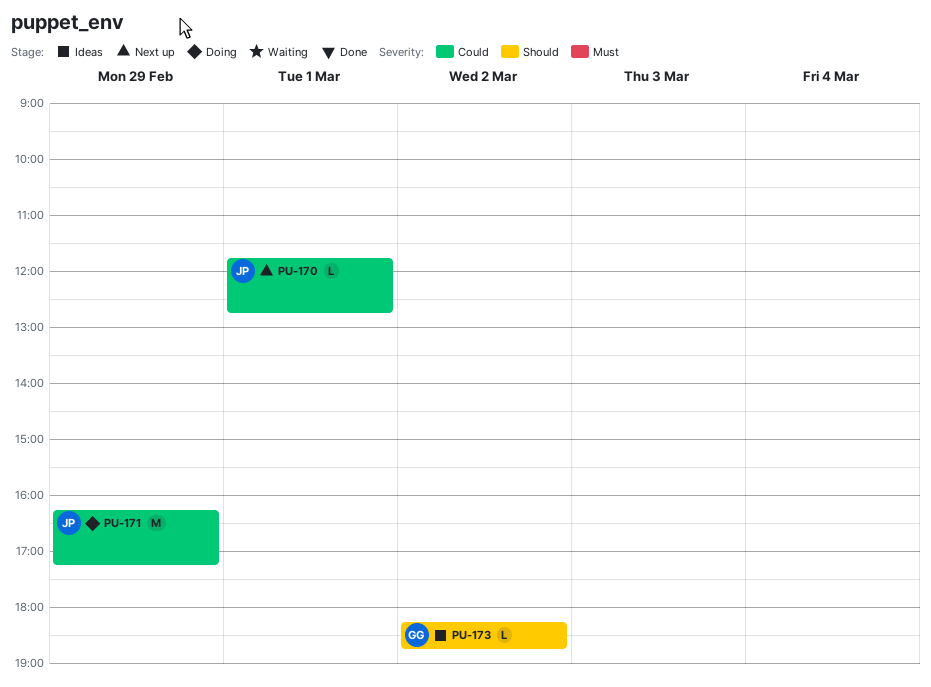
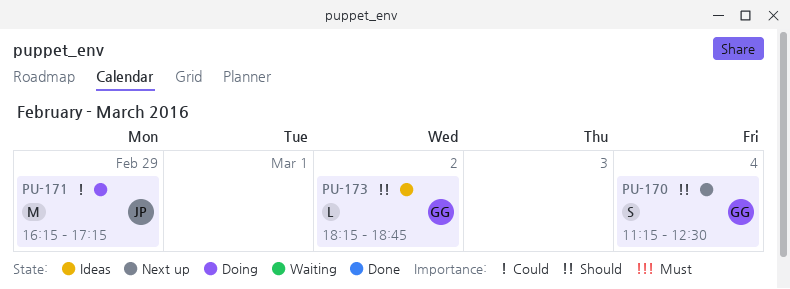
PU-170, owner: JP -> GG
PU-170, priority: Could -> Should
PU-170, estimate: L -> S
PU-170, day: Mar 1 -> Mar 4
PU-170, begins: 11:45 -> 11:15
PU-170, ends: 12:45 -> 12:30

